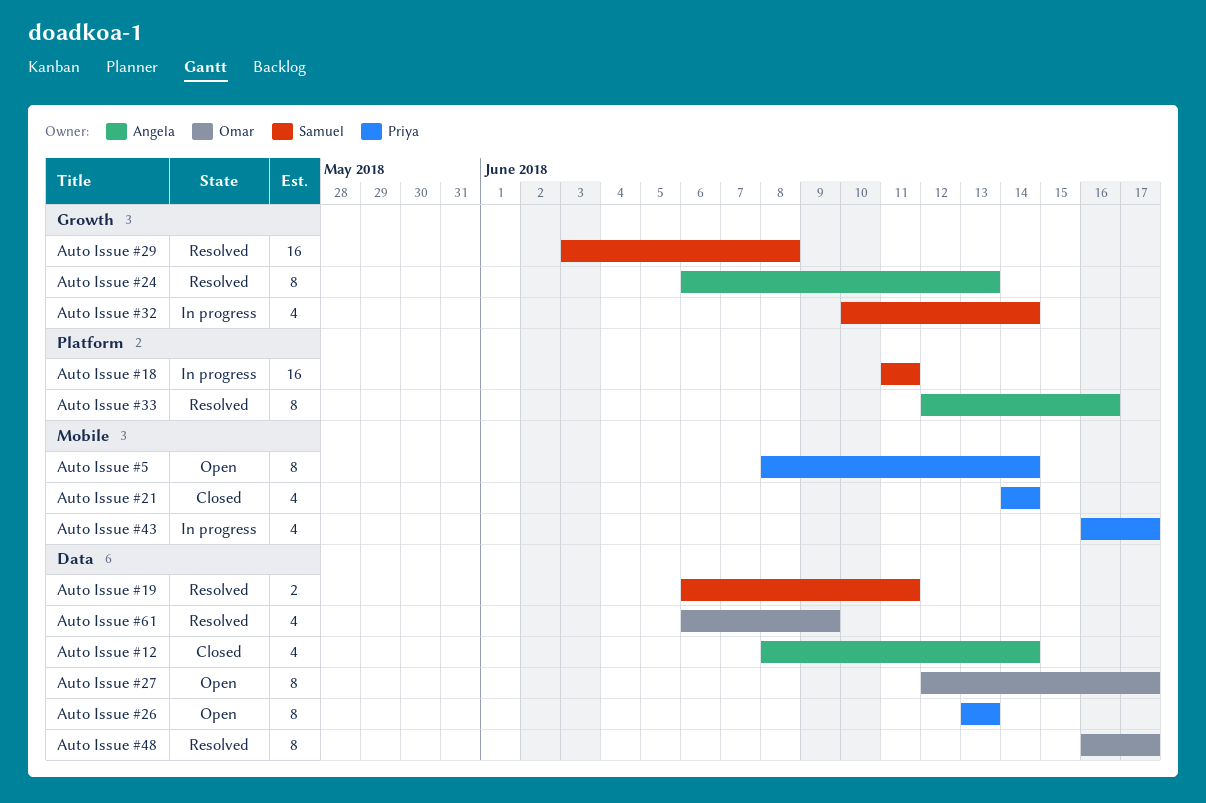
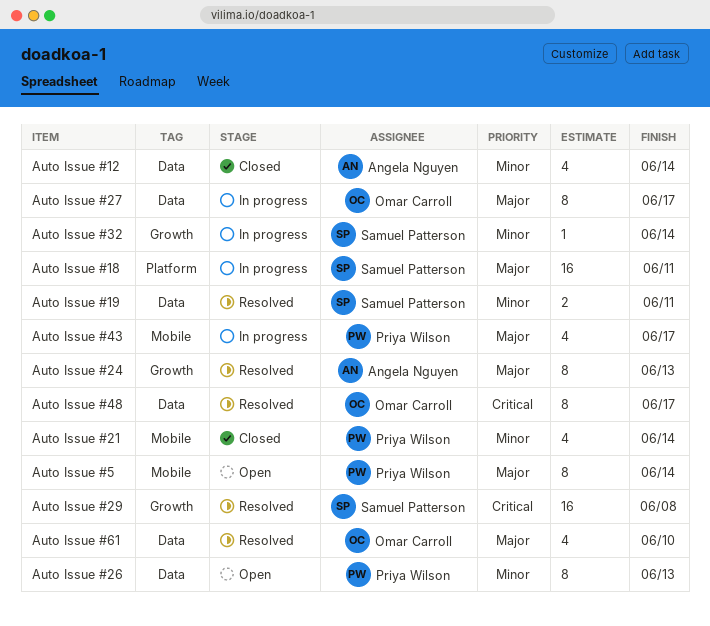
Auto Issue #27, status: Open -> In progress
Auto Issue #32, estimate: 4 -> 1
Auto Issue #33: present -> none
Auto Issue #61, due: Jun 9 -> Jun 10

